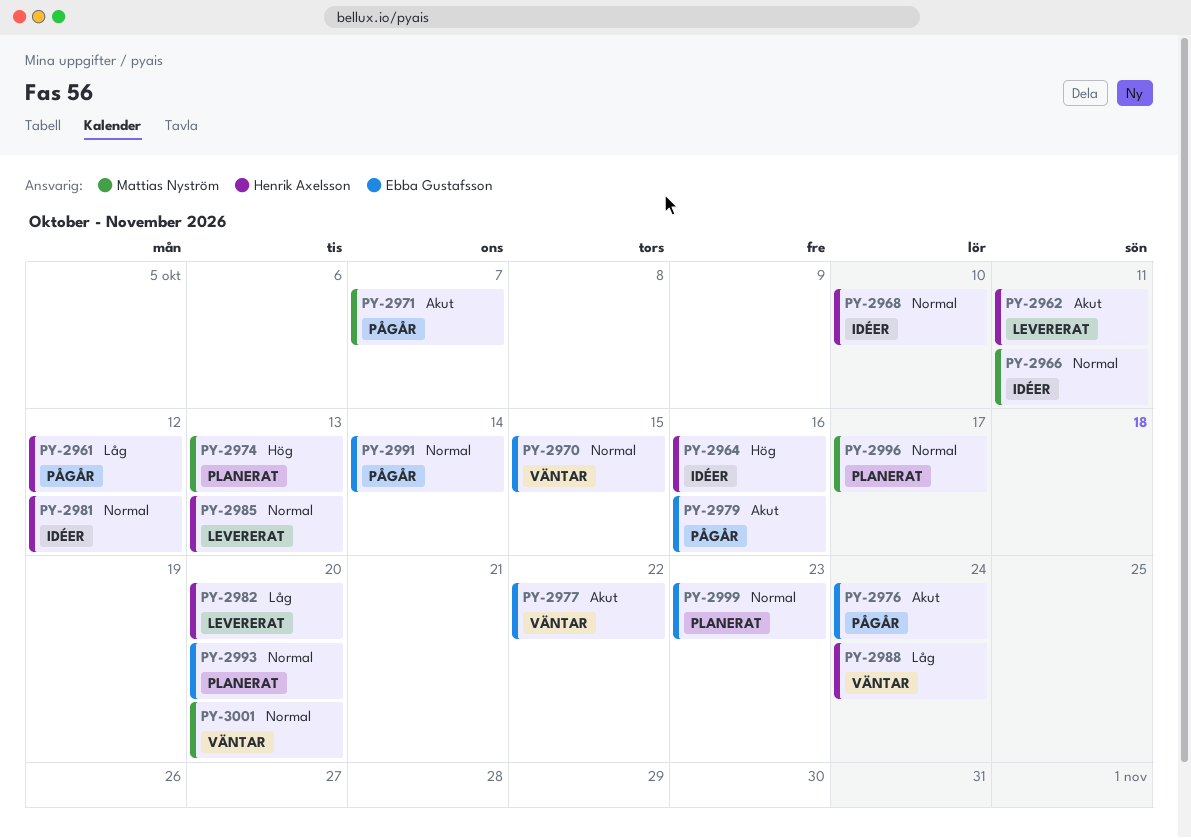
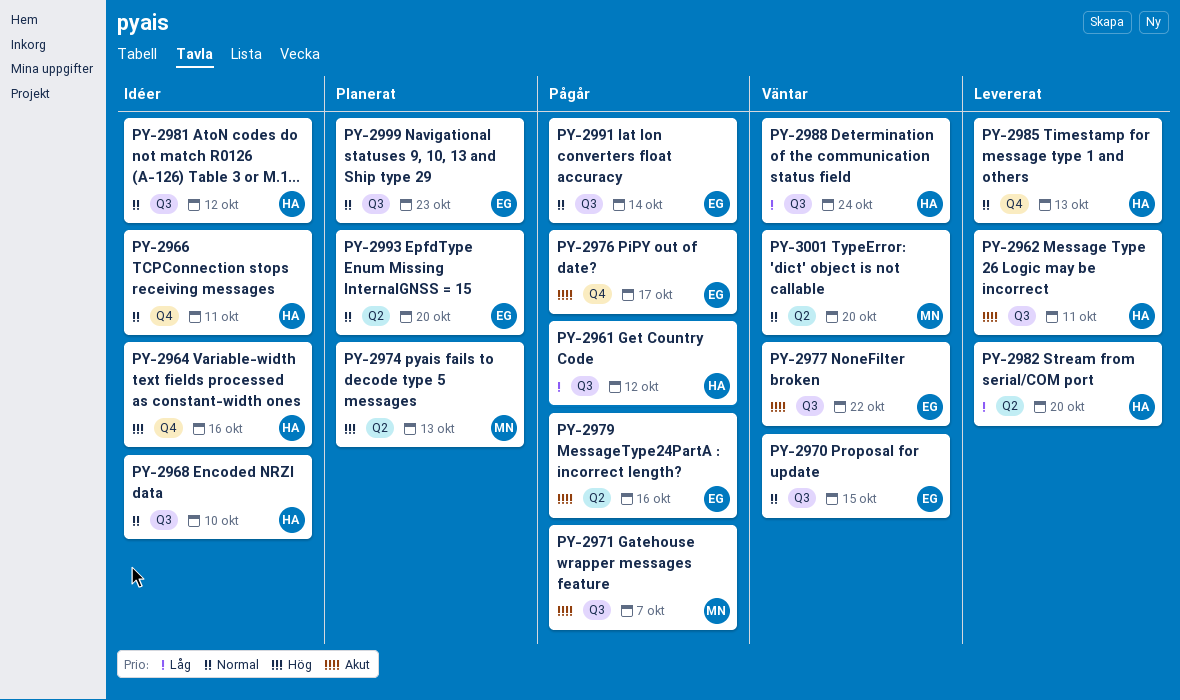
PY-2966, owner: Mattias Nyström -> Henrik Axelsson
PY-2976, due: Oct 24 -> Oct 17
PY-2996: present -> none

